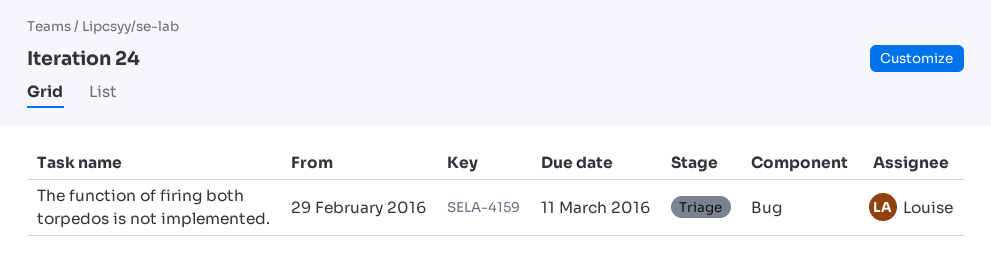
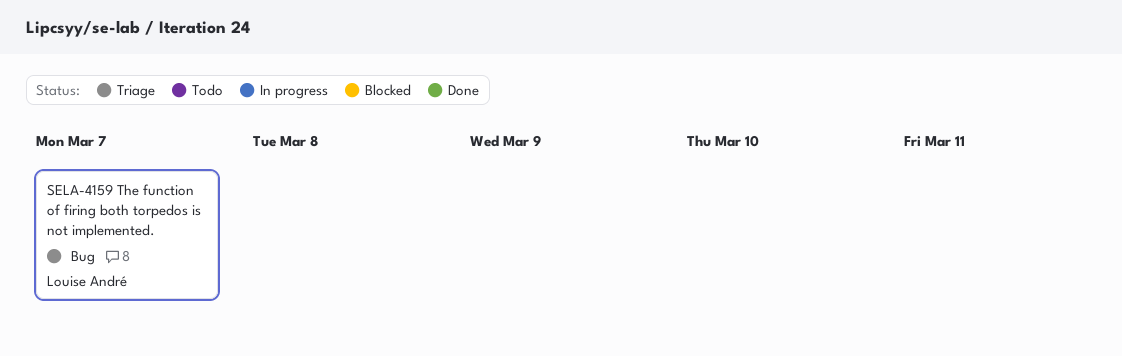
SELA-4159, due: Mar 11 -> Mar 7

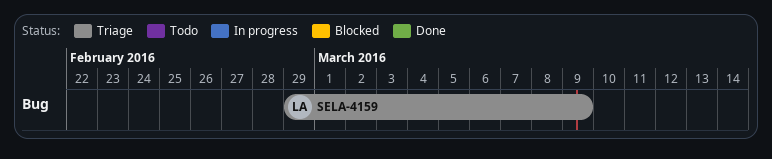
SELA-4159, due: Mar 7 -> Mar 9

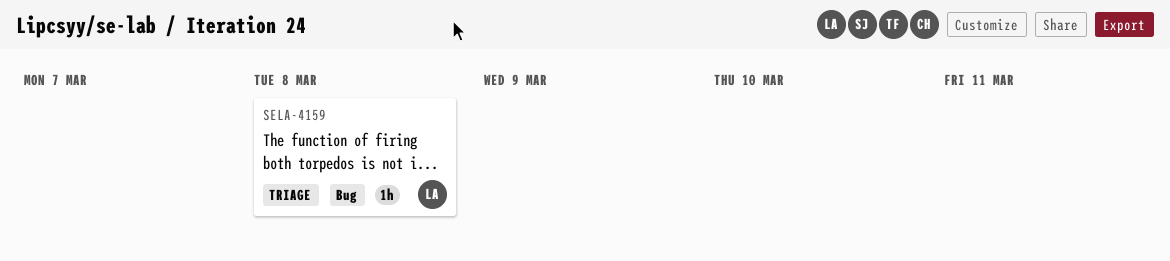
SELA-4159, due: Mar 9 -> Mar 8

